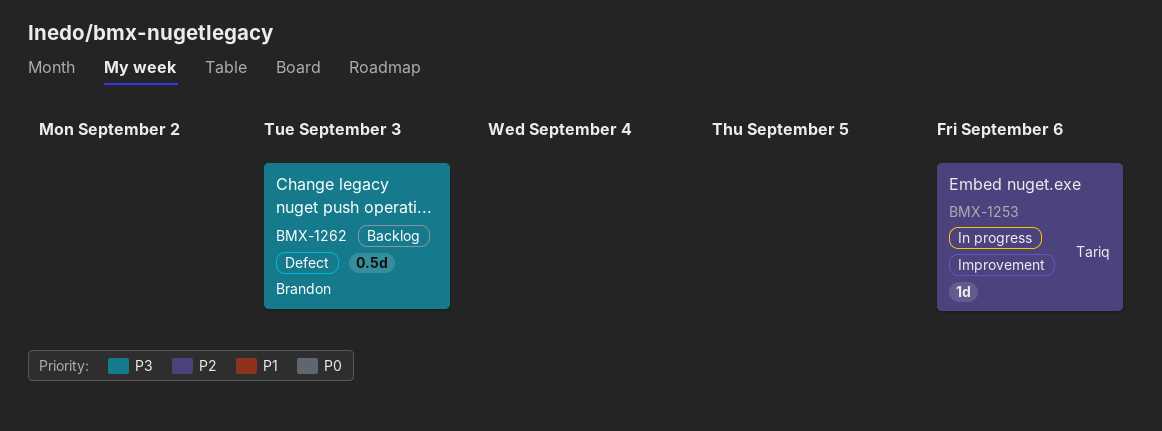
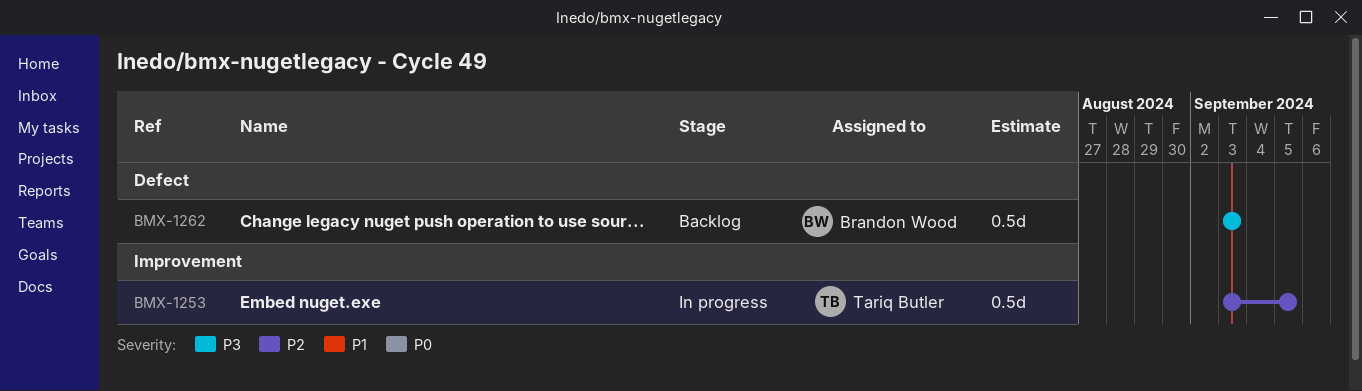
BMX-1253, estimate: 1d -> 0.5d
BMX-1253, due: Sep 6 -> Sep 5

